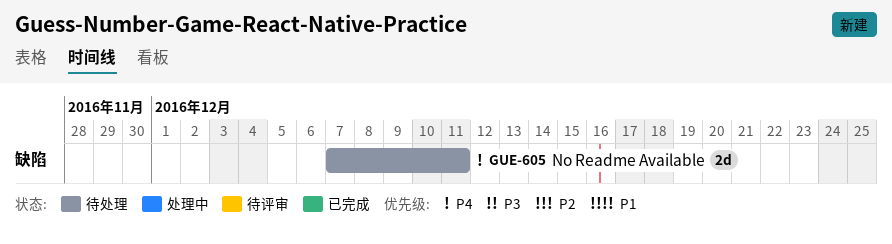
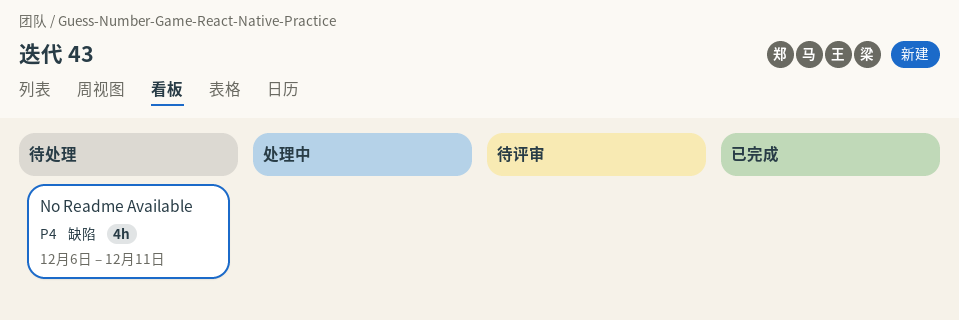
No Readme Available, estimate: 2d -> 4h
No Readme Available, start: Dec 7 -> Dec 6

